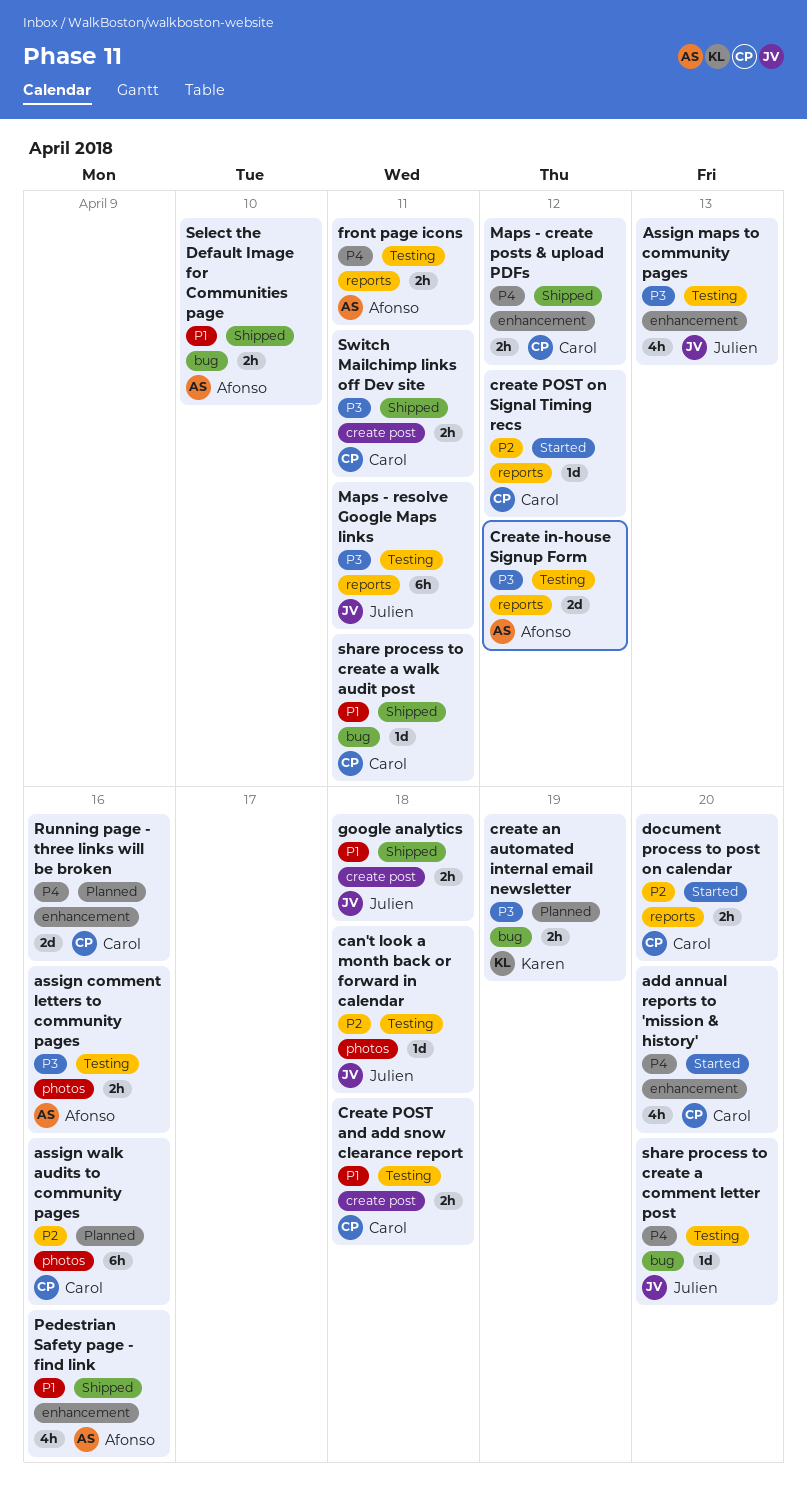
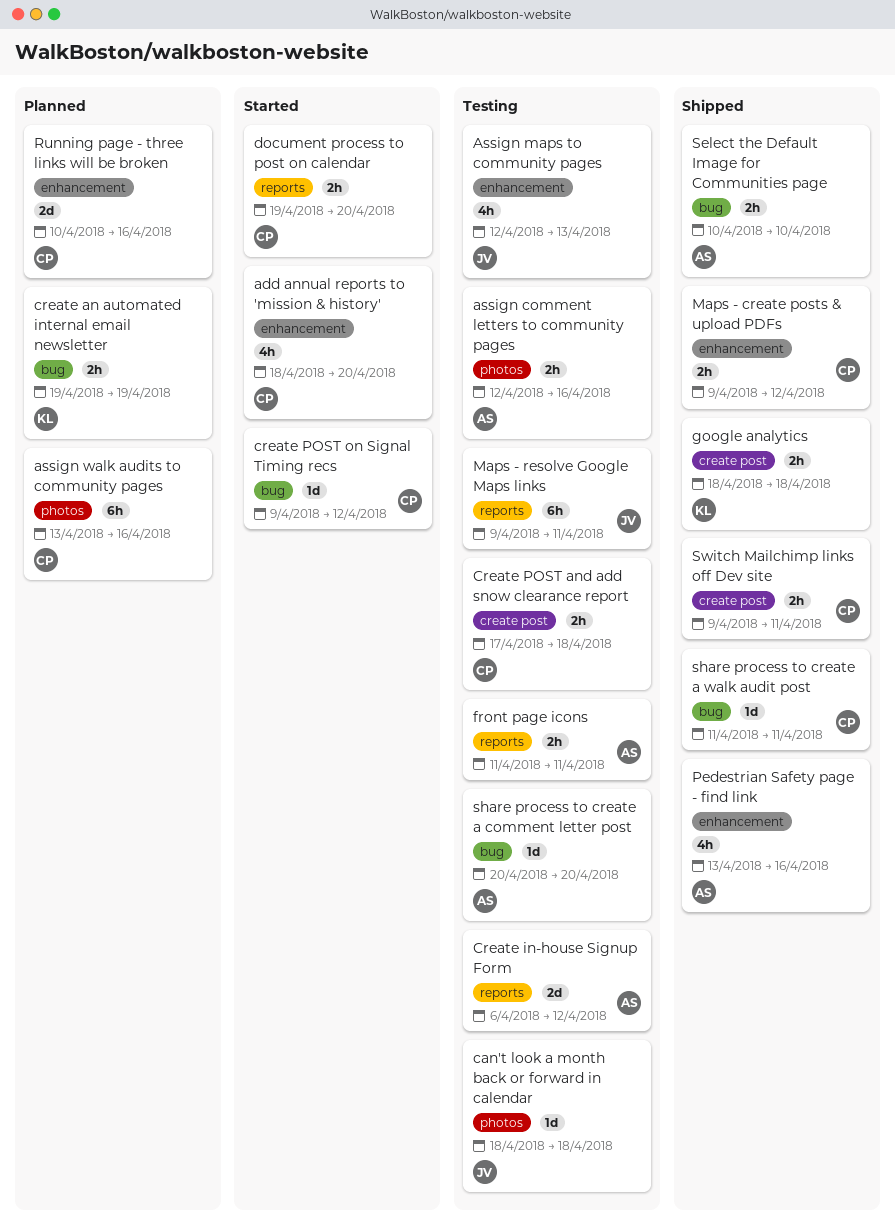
create POST on Signal Timing recs, label: reports -> bug
google analytics, owner: Julien -> Karen
share process to create a comment letter post, owner: Julien -> Afonso

